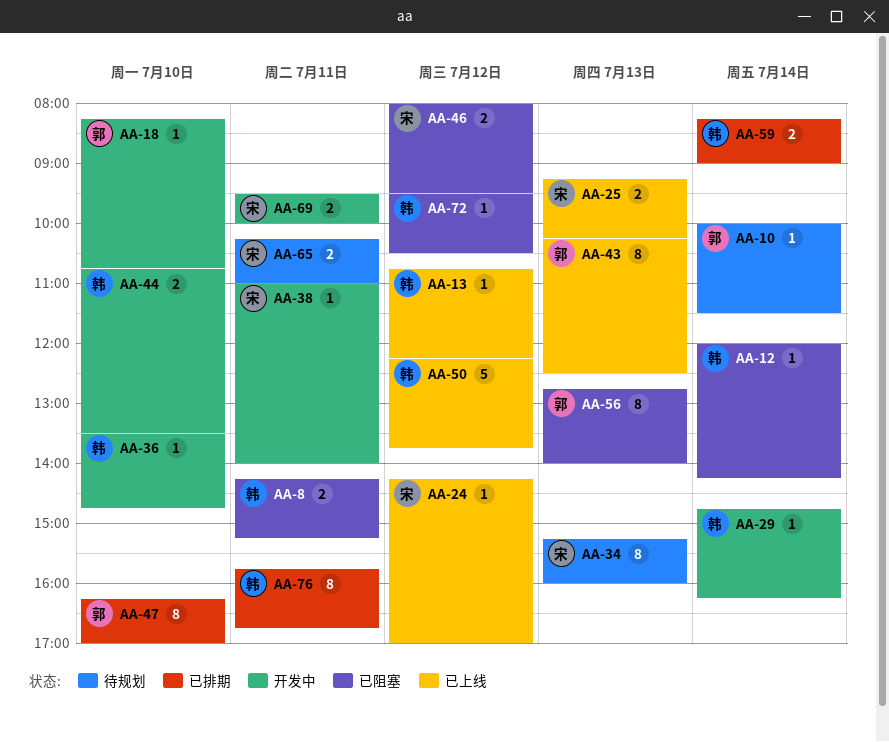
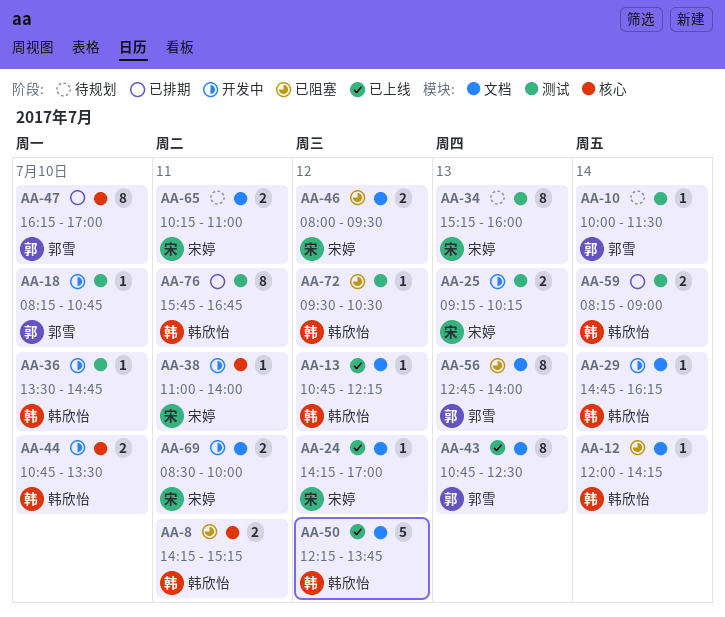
AA-25, status: 已上线 -> 开发中
AA-43, begins: 10:15 -> 10:45
AA-69, begins: 09:30 -> 08:30

